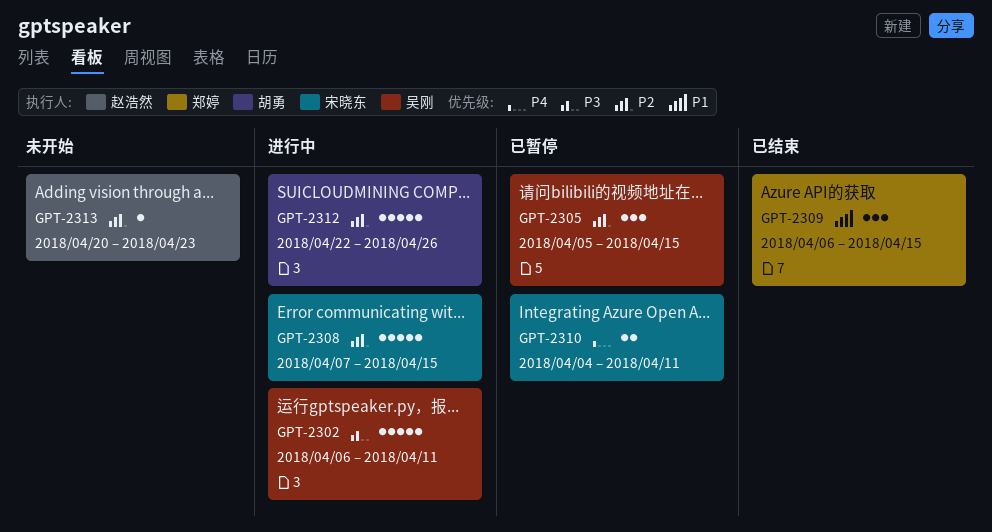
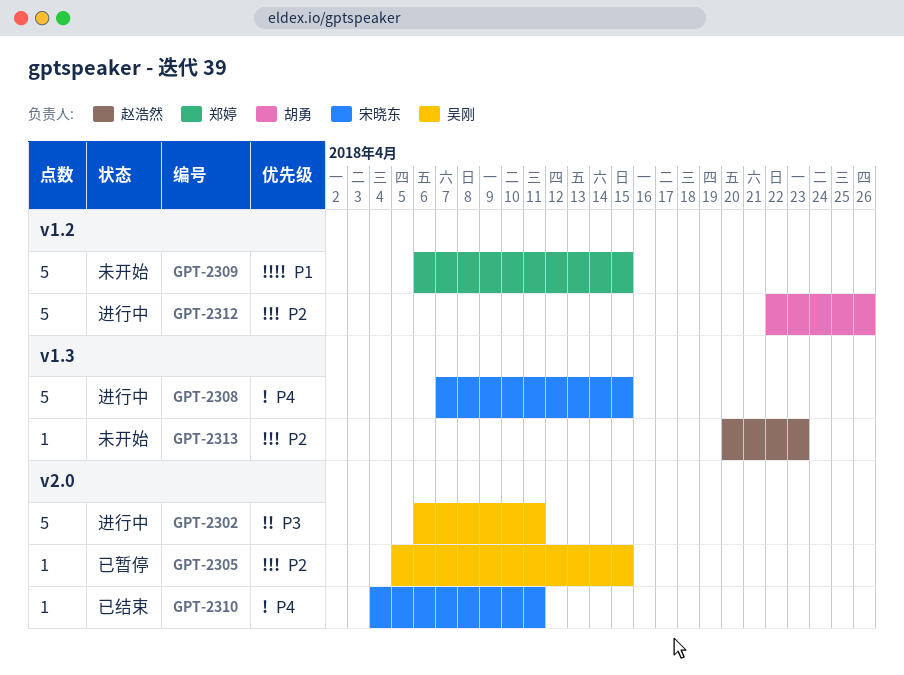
GPT-2305, estimate: 3 -> 1
GPT-2308, priority: P2 -> P4
GPT-2309, status: 已结束 -> 未开始
GPT-2309, estimate: 3 -> 5
GPT-2310, status: 已暂停 -> 已结束
GPT-2310, estimate: 2 -> 1

